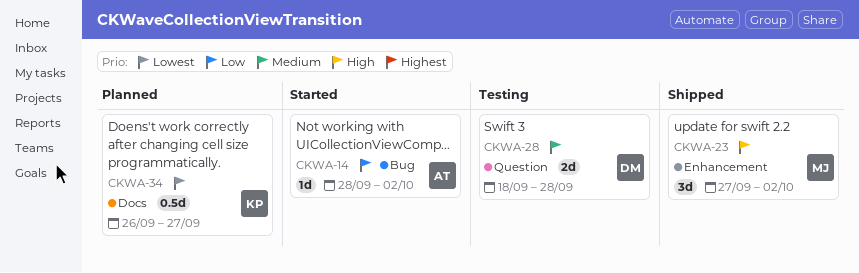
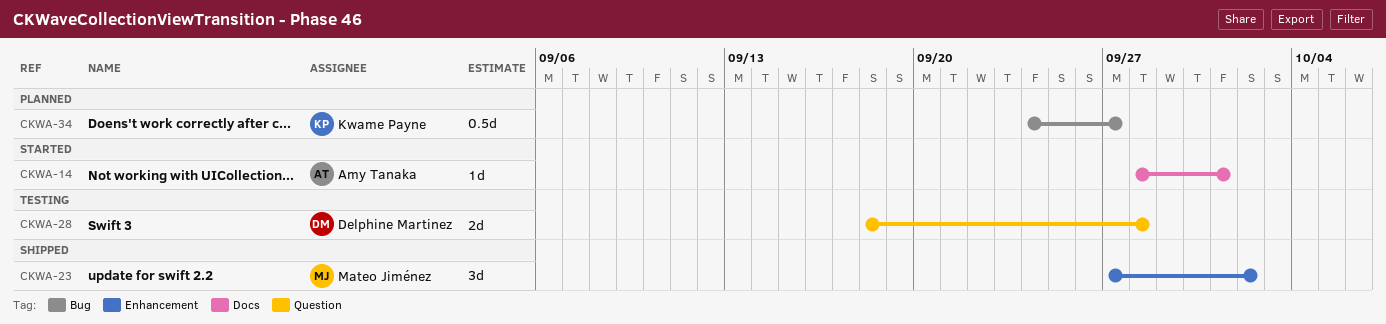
CKWA-14, label: Bug -> Docs
CKWA-14, due: Oct 2 -> Oct 1
CKWA-34, label: Docs -> Bug
CKWA-34, start: Sep 26 -> Sep 24

